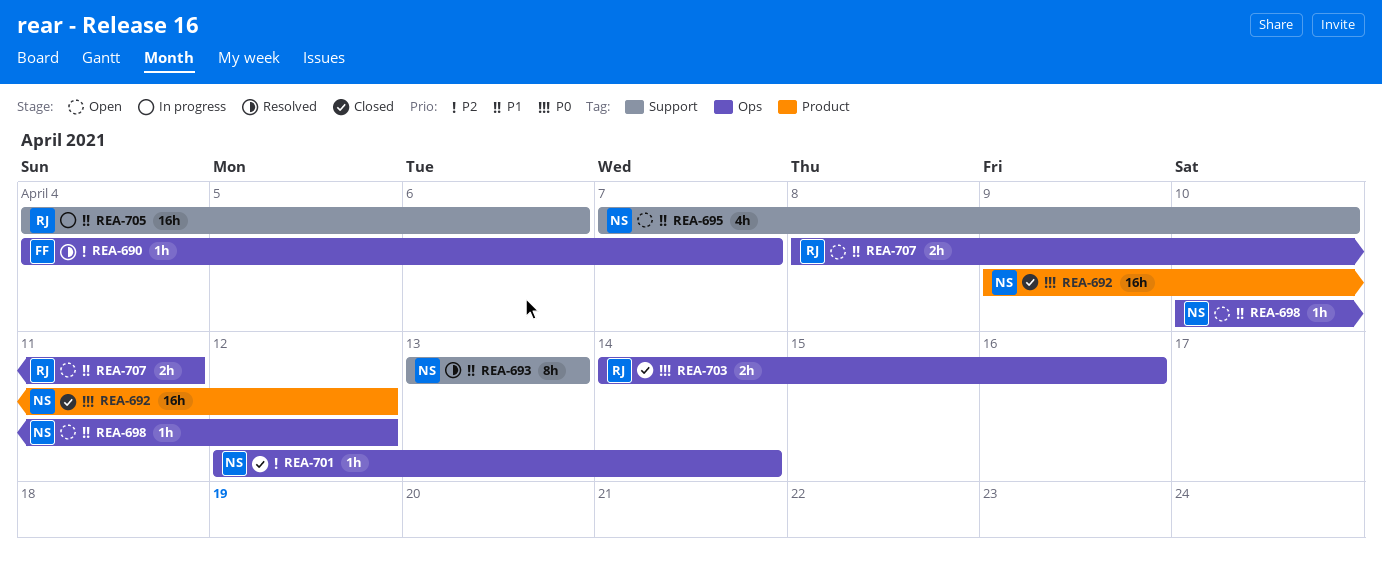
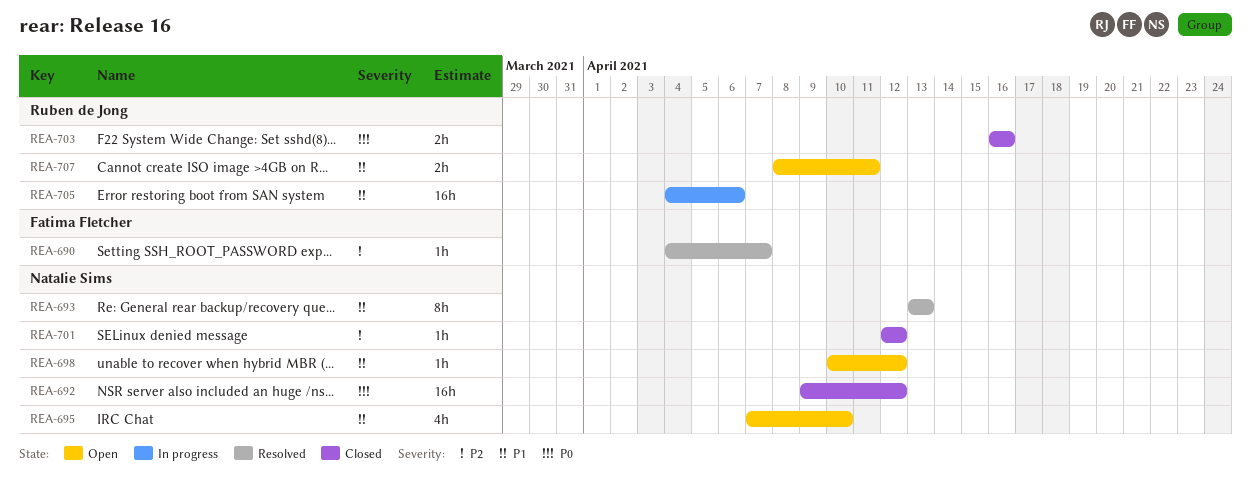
REA-701, due: Apr 14 -> Apr 12
REA-703, start: Apr 14 -> Apr 16

